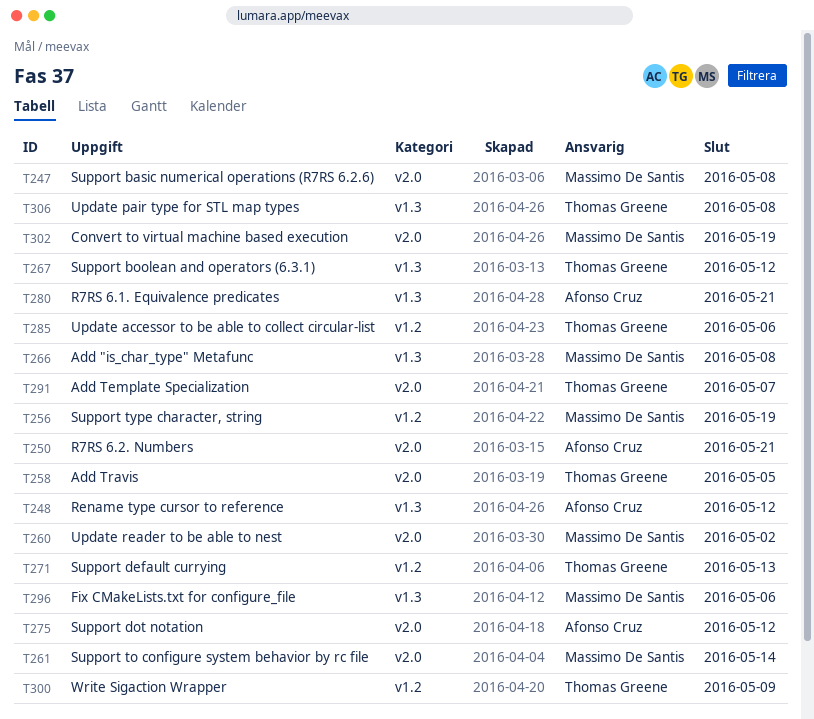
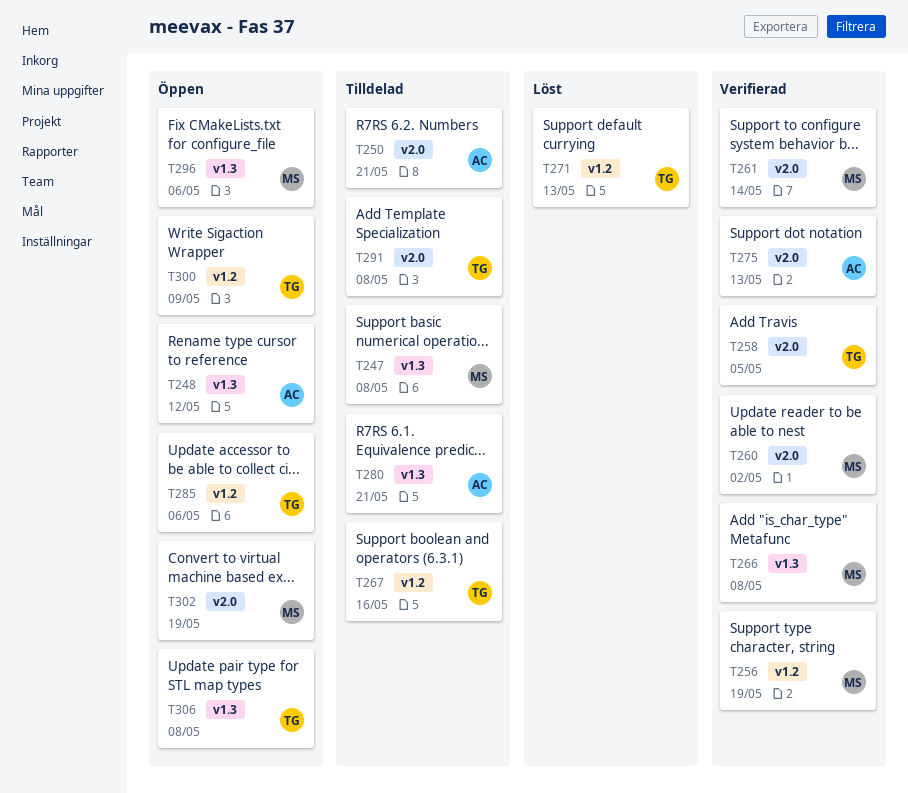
T247, label: v2.0 -> v1.3
T267, label: v1.3 -> v1.2
T267, due: May 12 -> May 16
T275, due: May 12 -> May 13
T291, due: May 7 -> May 8

